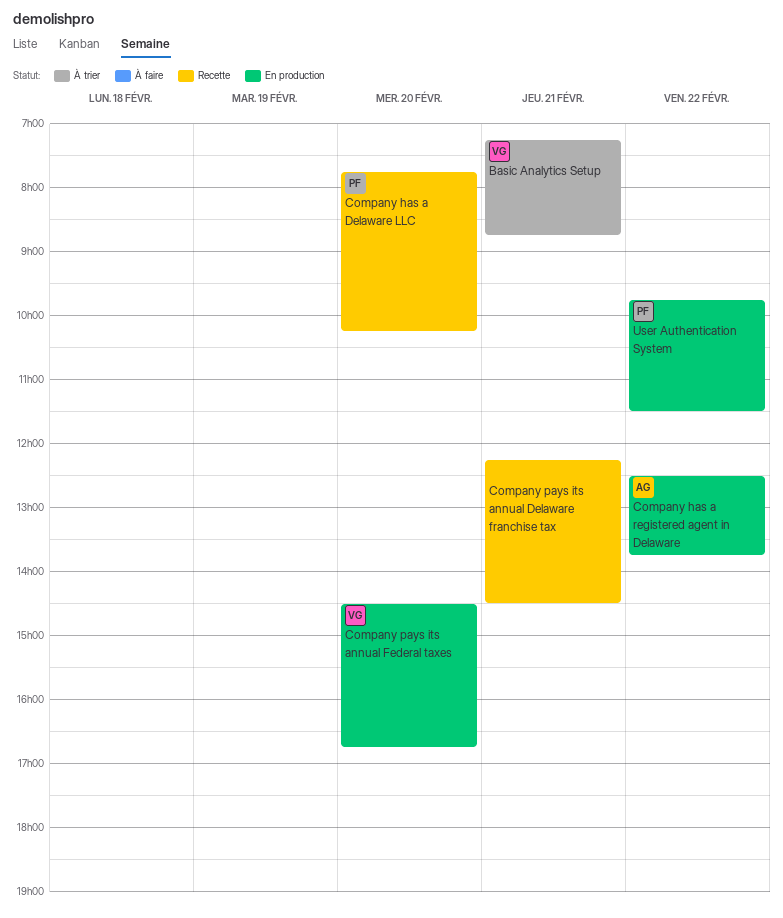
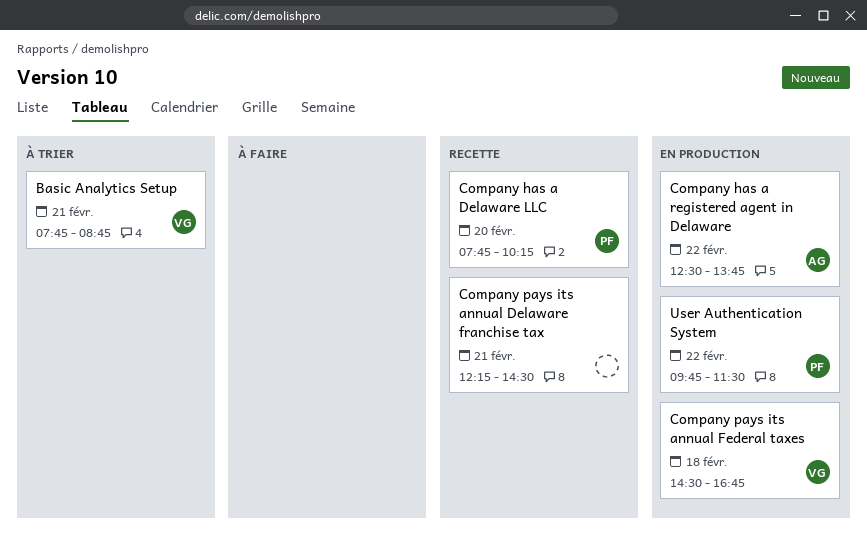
Basic Analytics Setup, begins: 07:15 -> 07:45
Company pays its annual Federal taxes, day: Feb 20 -> Feb 18

